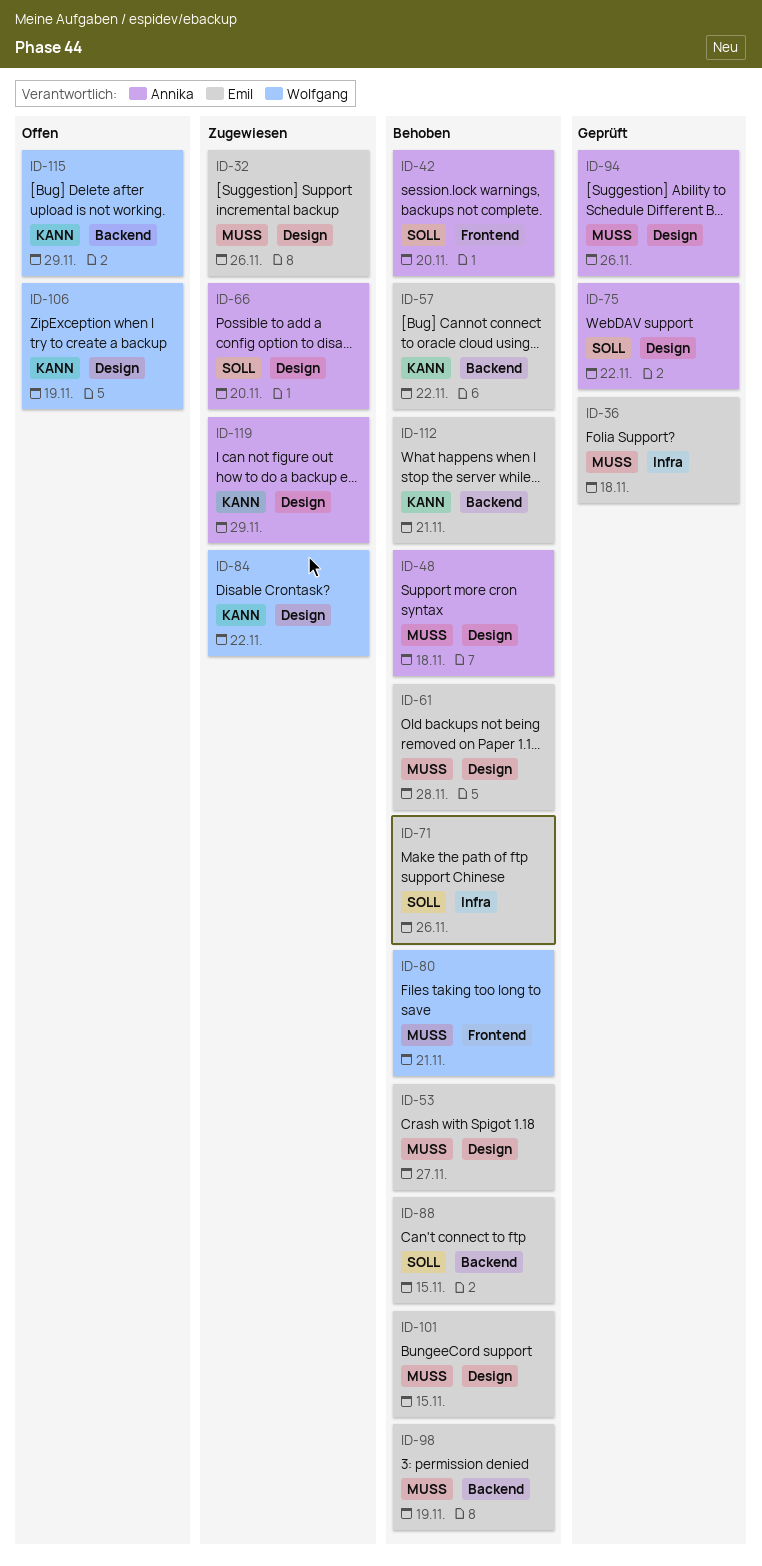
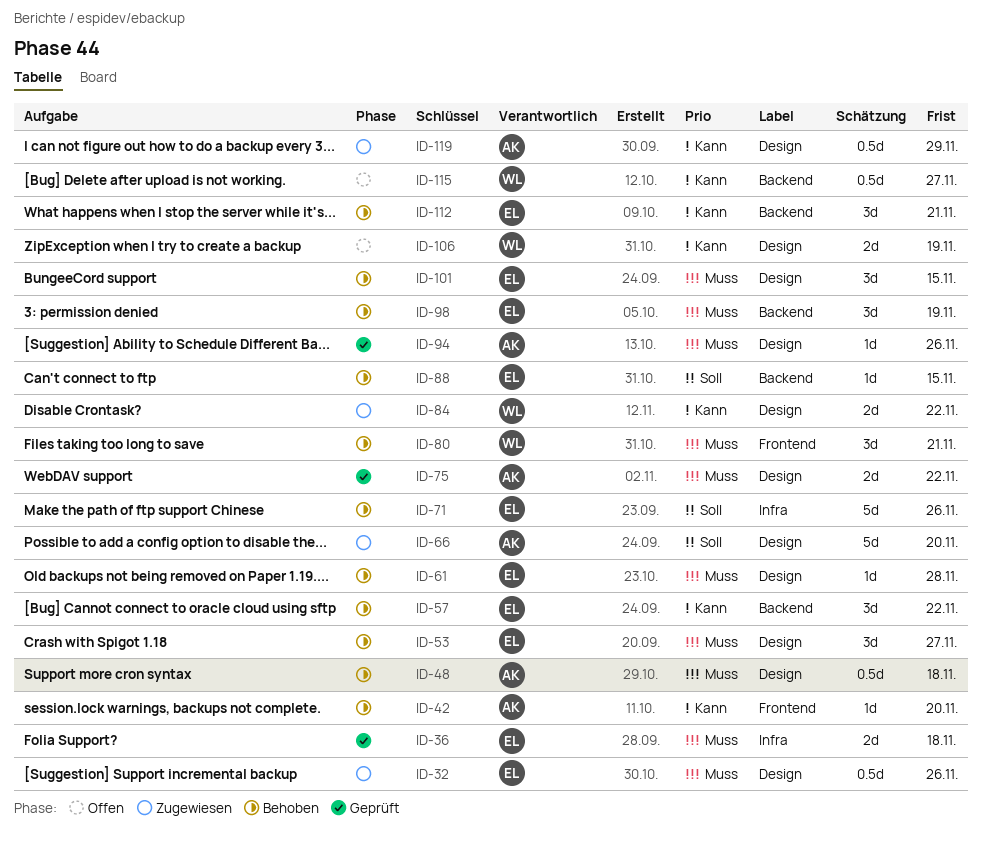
ID-42, priority: Soll -> Kann
ID-75, priority: Soll -> Muss
ID-115, due: Nov 29 -> Nov 27

